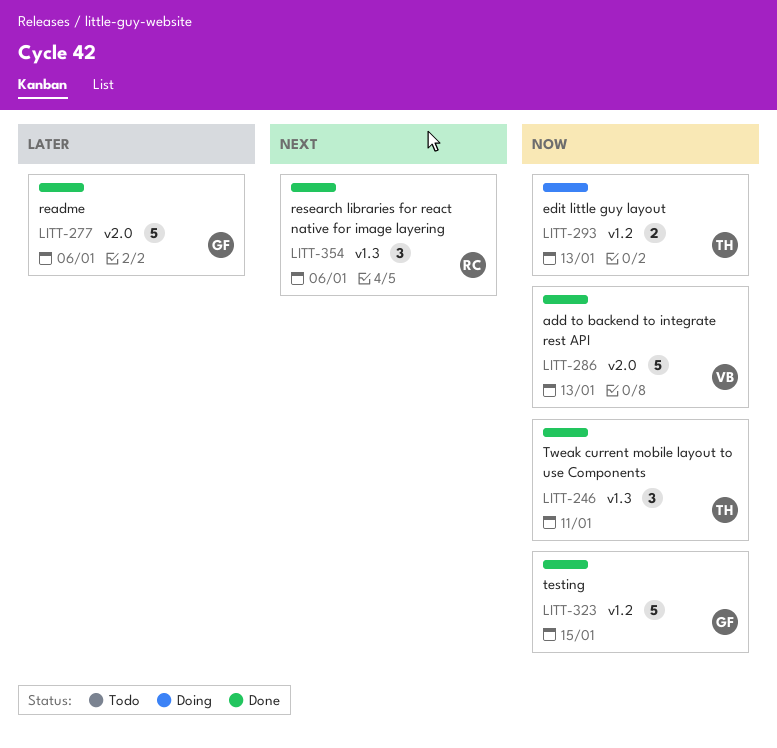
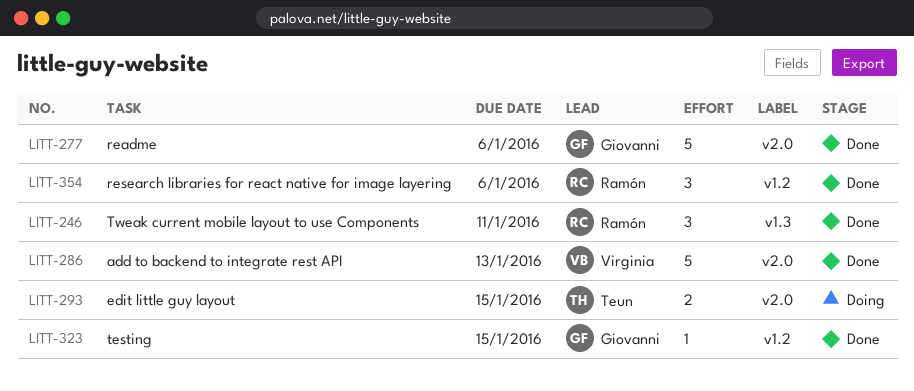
LITT-246, owner: Teun -> Ramón
LITT-293, label: v1.2 -> v2.0
LITT-293, due: Jan 13 -> Jan 15
LITT-323, estimate: 5 -> 1
LITT-354, label: v1.3 -> v1.2

